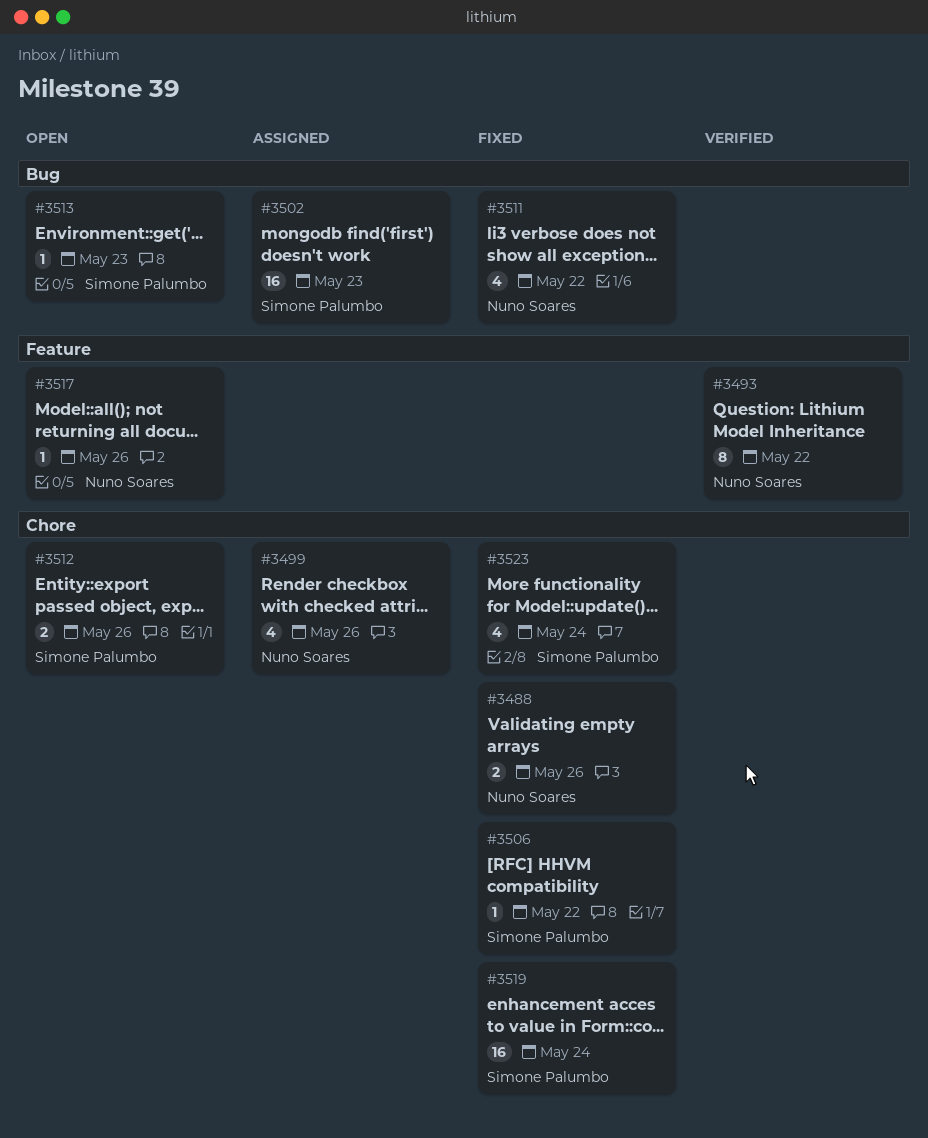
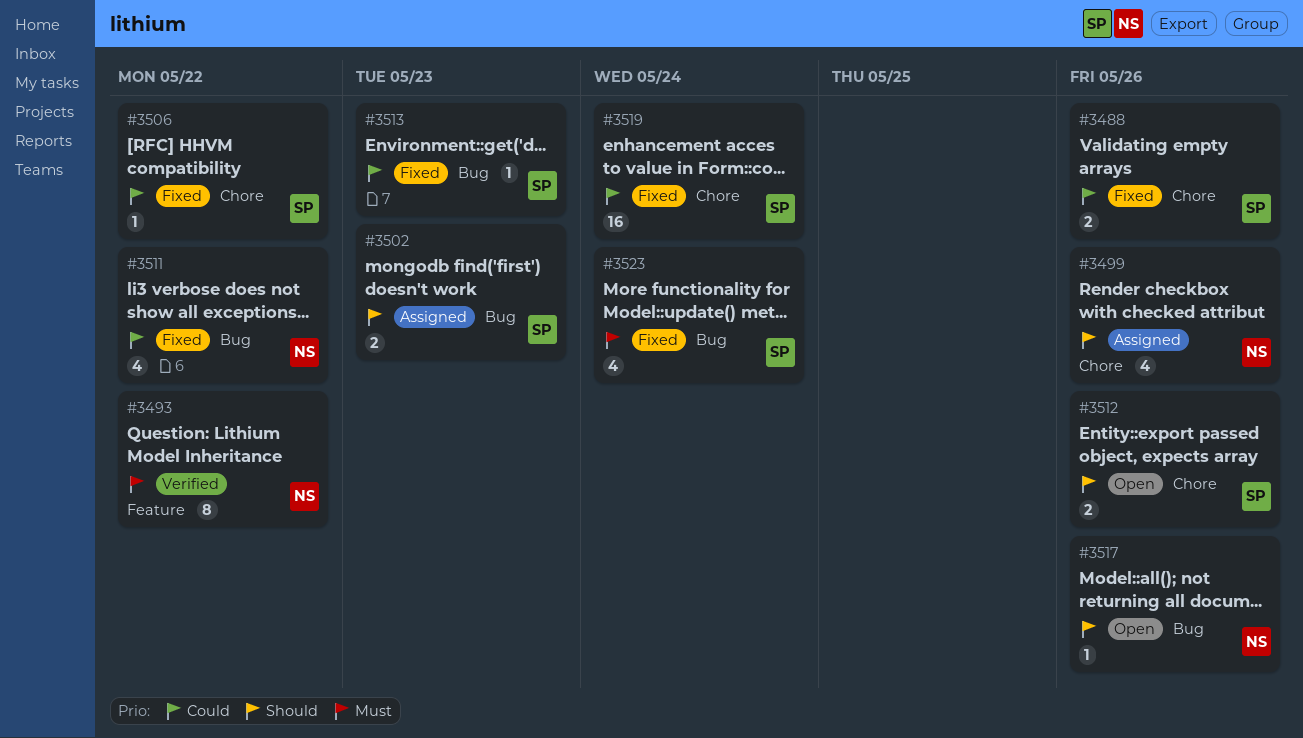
#3488, owner: Nuno Soares -> Simone Palumbo
#3502, estimate: 16 -> 2
#3513, status: Open -> Fixed
#3517, label: Feature -> Bug
#3523, label: Chore -> Bug

